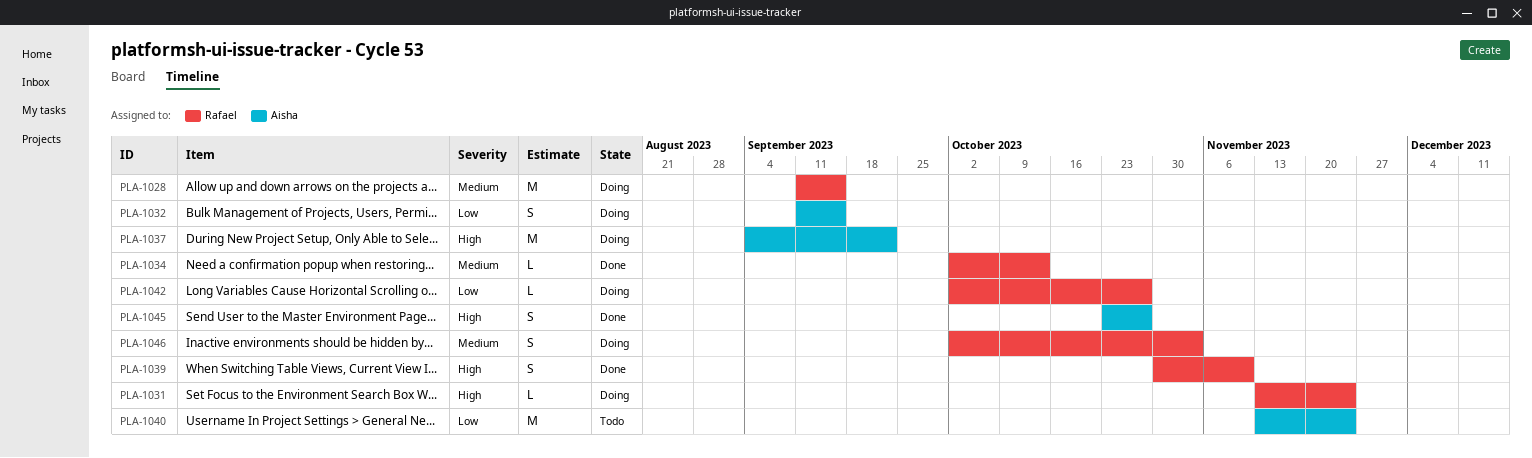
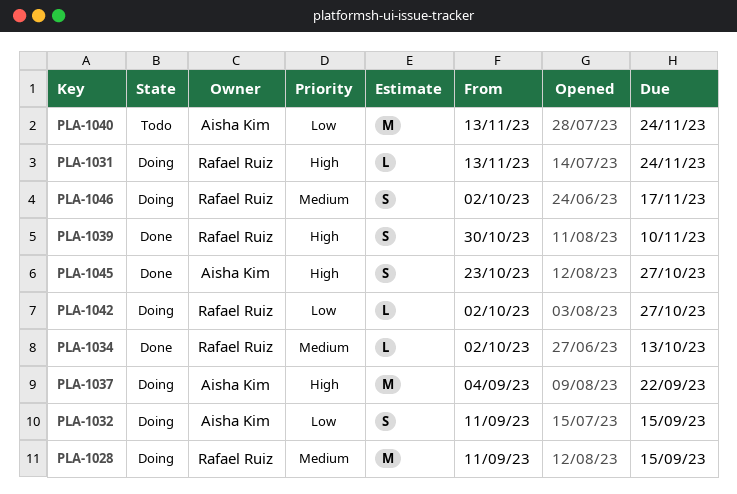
PLA-1046, due: Nov 3 -> Nov 17

